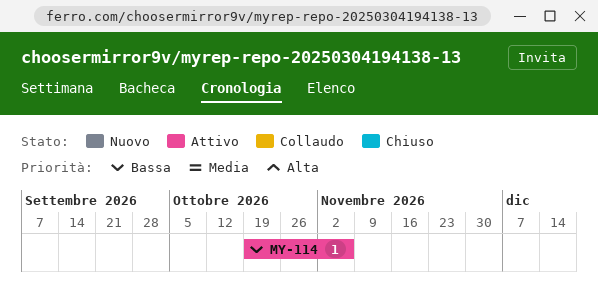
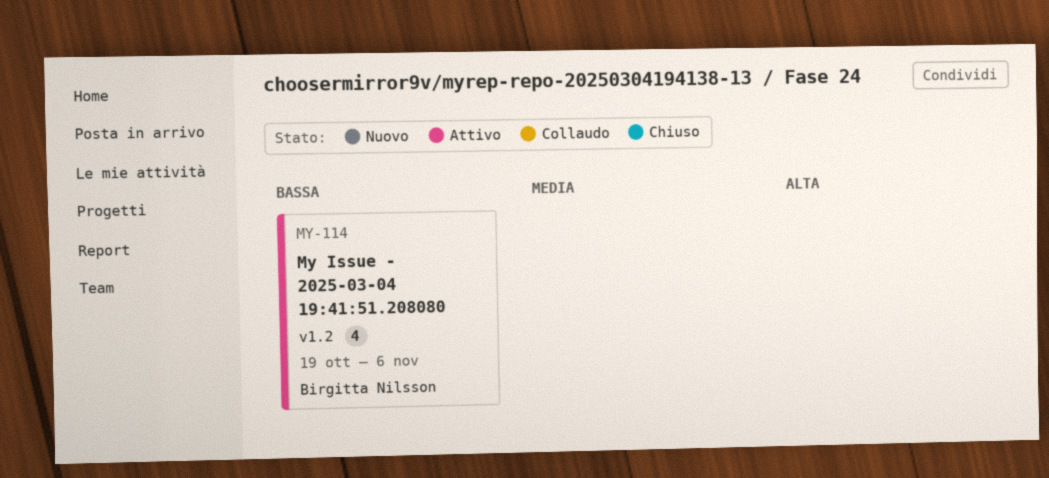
MY-114, estimate: 1 -> 4

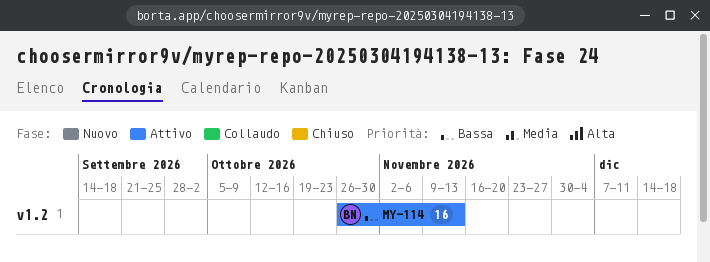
MY-114, estimate: 4 -> 16
MY-114, start: Oct 19 -> Oct 26
MY-114, due: Nov 6 -> Nov 13

